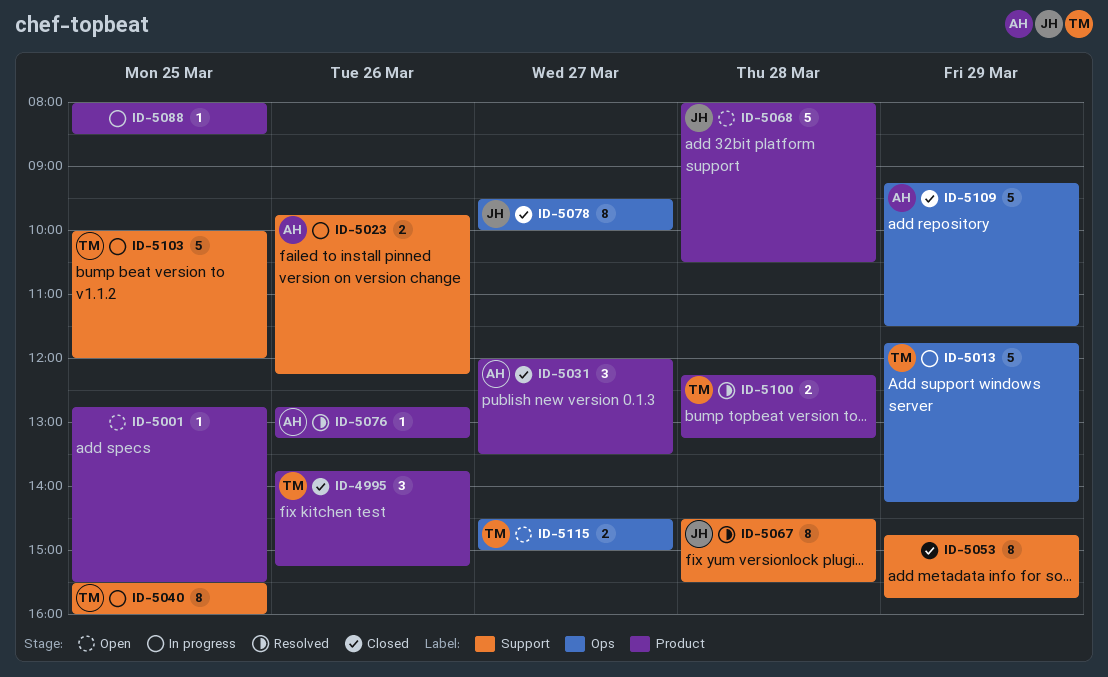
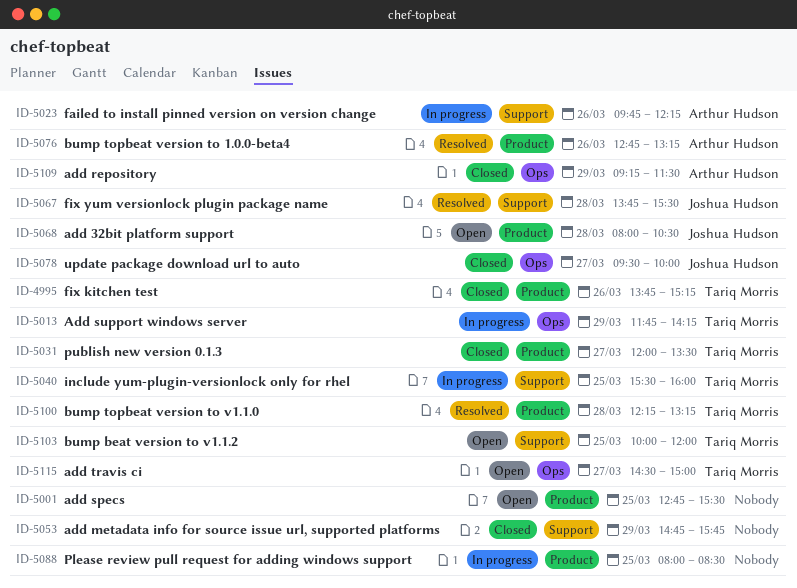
ID-5031, owner: Arthur Hudson -> Tariq Morris
ID-5067, begins: 14:30 -> 13:45
ID-5103, status: In progress -> Open

